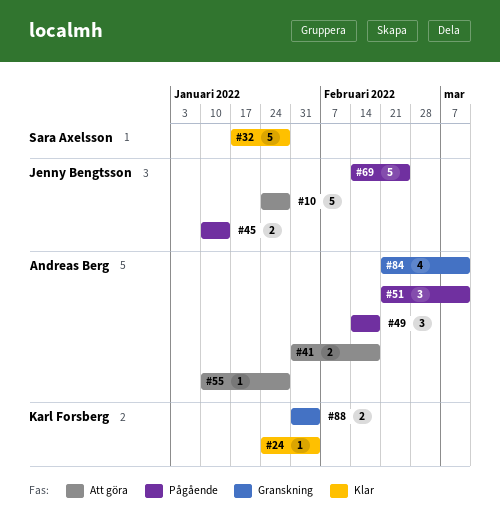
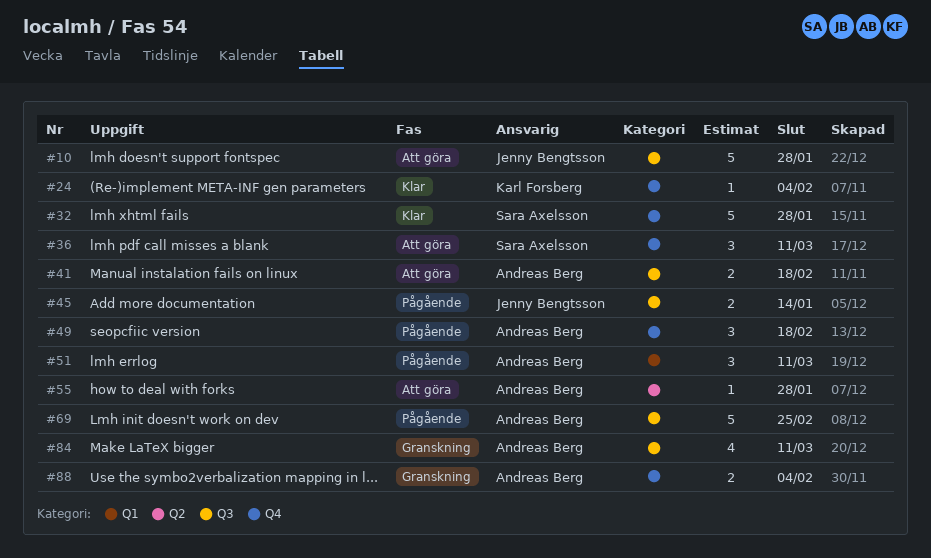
#36: none -> present
#69, owner: Jenny Bengtsson -> Andreas Berg
#88, owner: Karl Forsberg -> Andreas Berg

